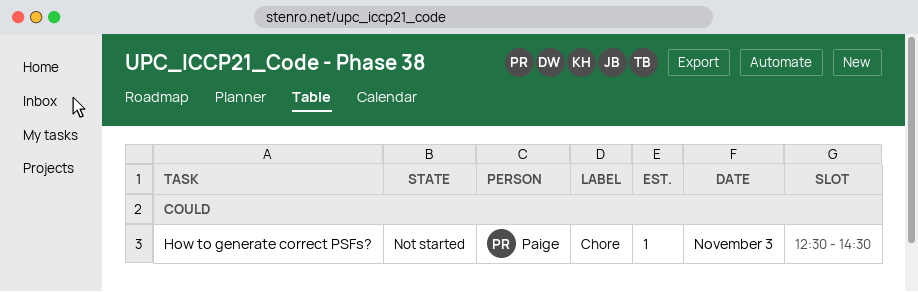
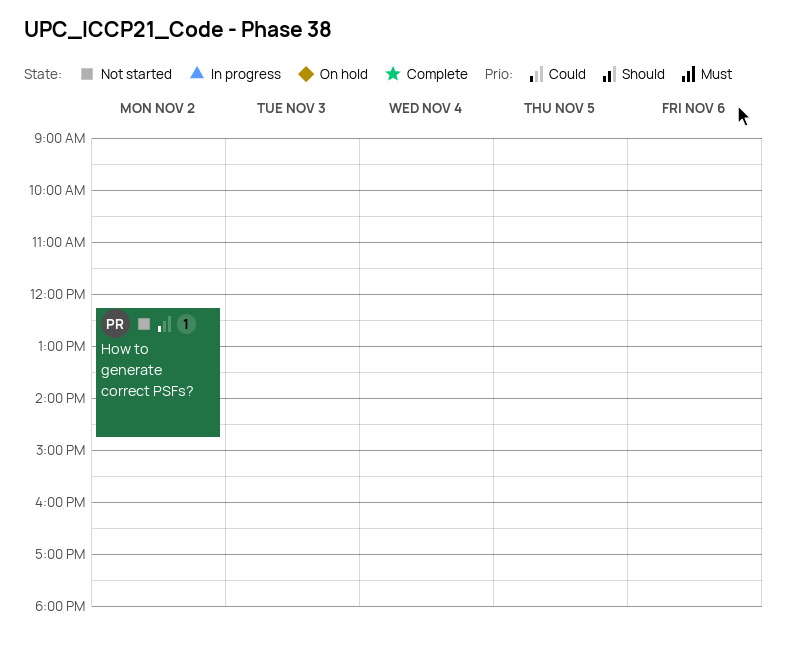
How to generate correct PSFs?, day: Nov 3 -> Nov 2
How to generate correct PSFs?, begins: 12:30 -> 12:15
How to generate correct PSFs?, ends: 14:30 -> 14:45

